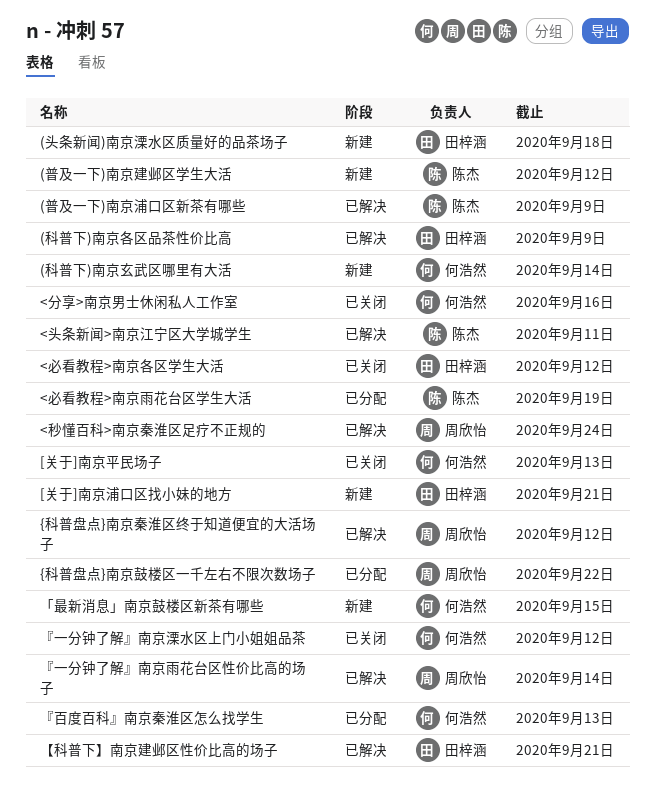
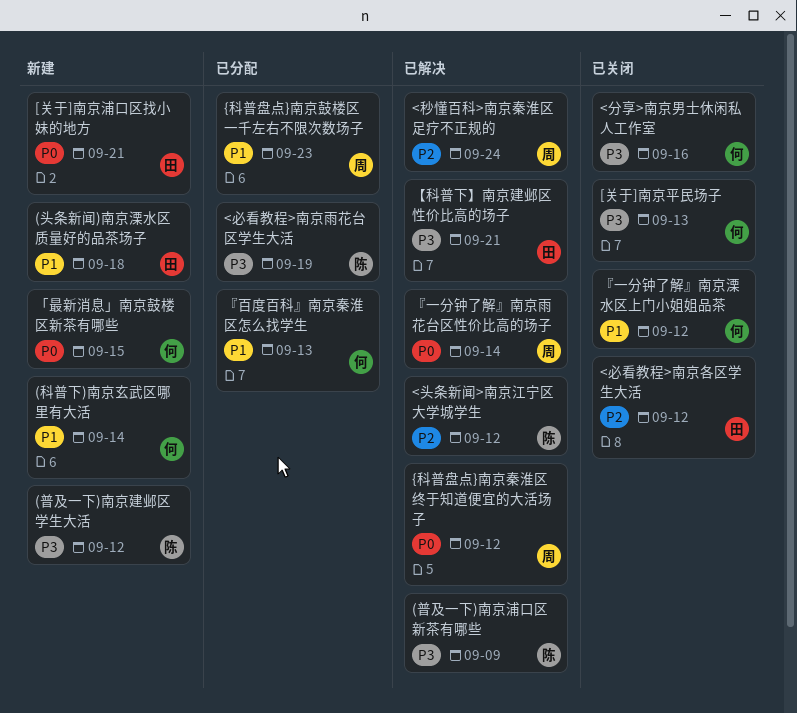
(科普下)南京各区品茶性价比高: present -> none
<头条新闻>南京江宁区大学城学生, due: Sep 11 -> Sep 12
{科普盘点}南京鼓楼区一千左右不限次数场子, due: Sep 22 -> Sep 23

